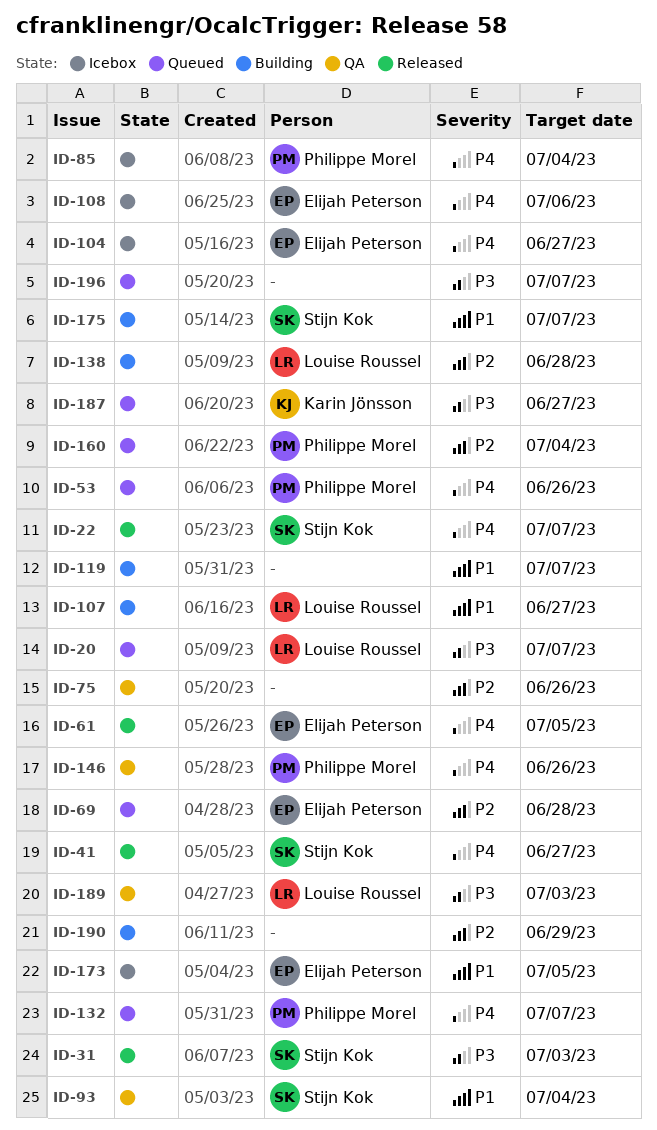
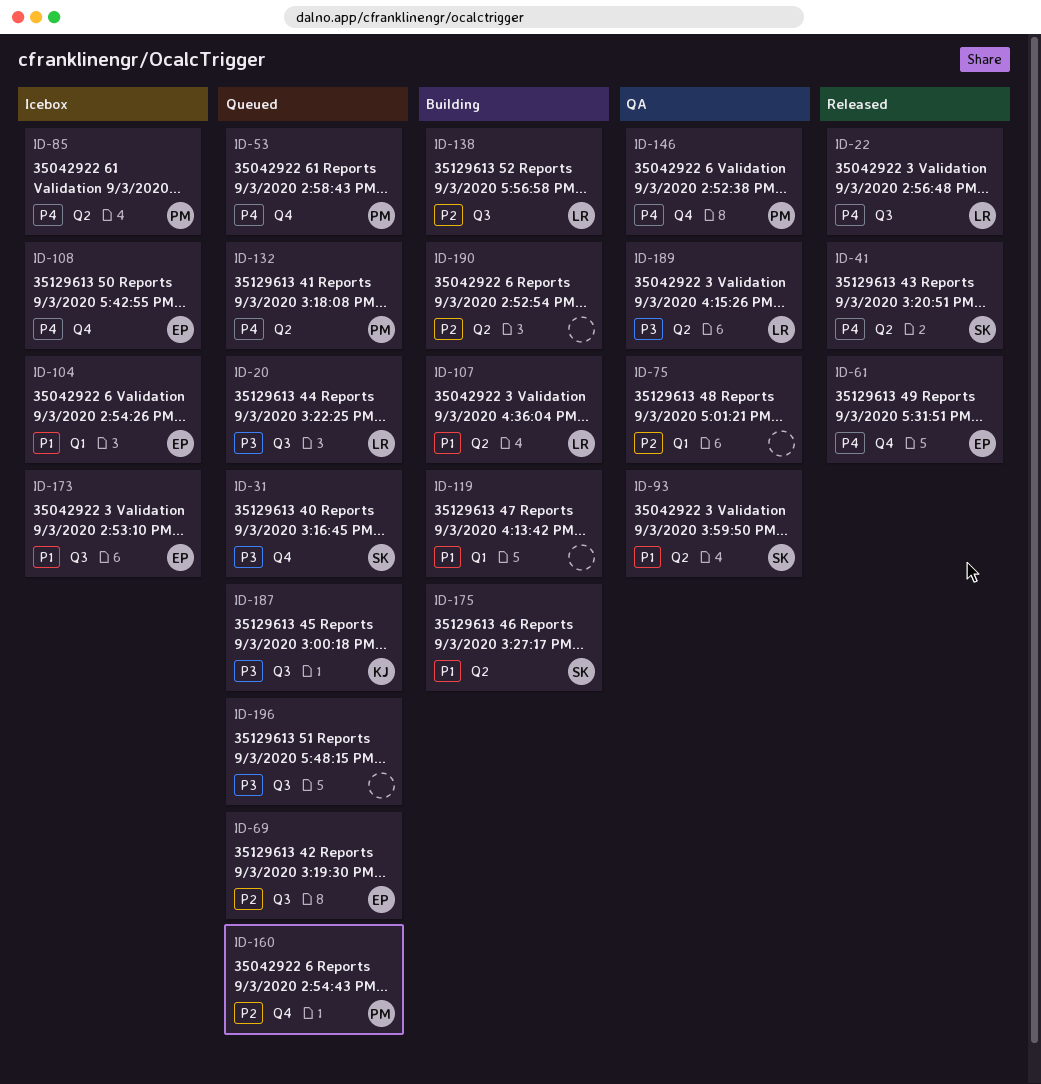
ID-22, owner: Stijn Kok -> Louise Roussel
ID-31, status: Released -> Queued
ID-104, priority: P4 -> P1

